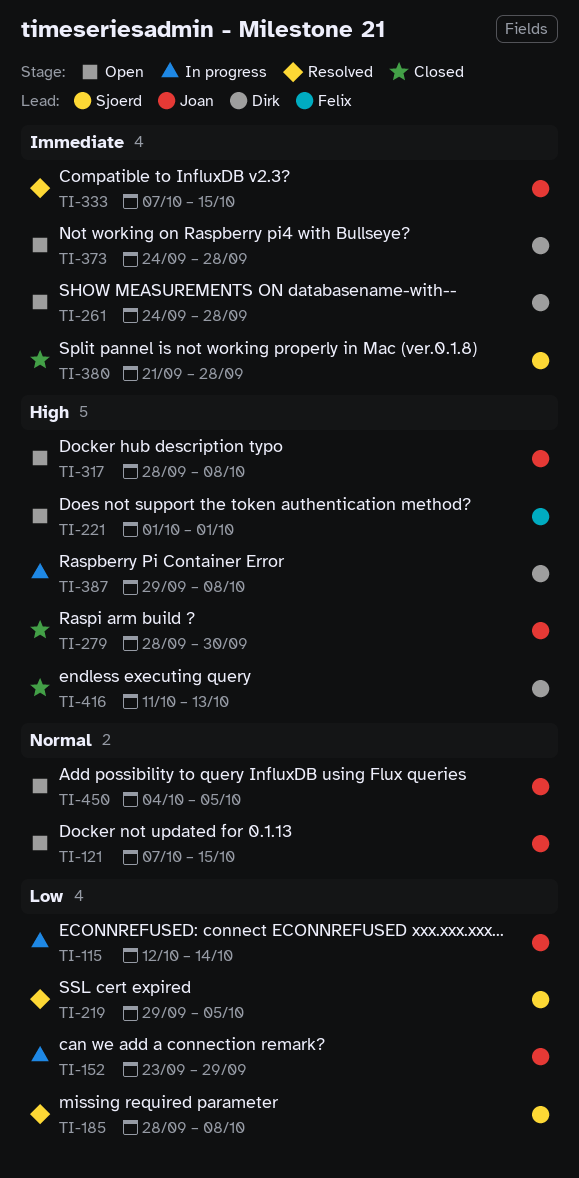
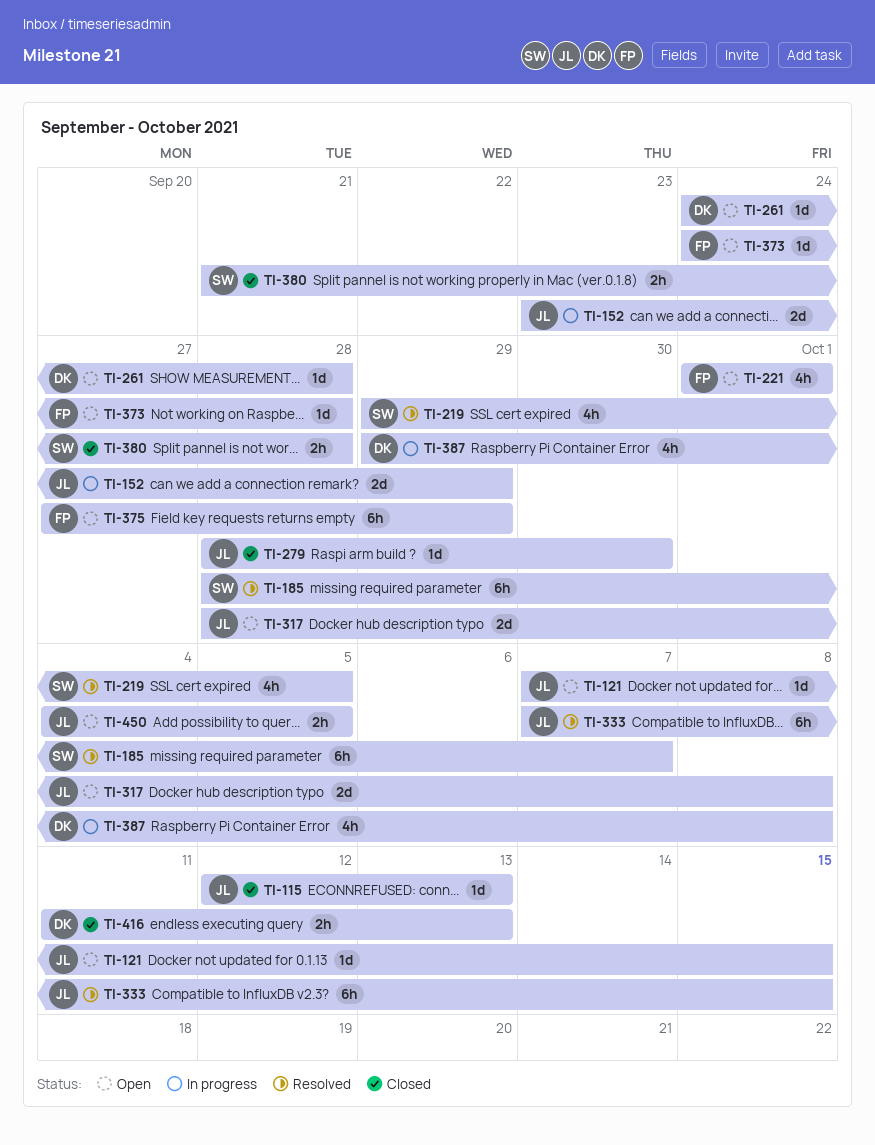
TI-115, status: In progress -> Closed
TI-115, due: Oct 14 -> Oct 13
TI-185, due: Oct 8 -> Oct 7
TI-373, owner: Dirk -> Felix
TI-375: none -> present

